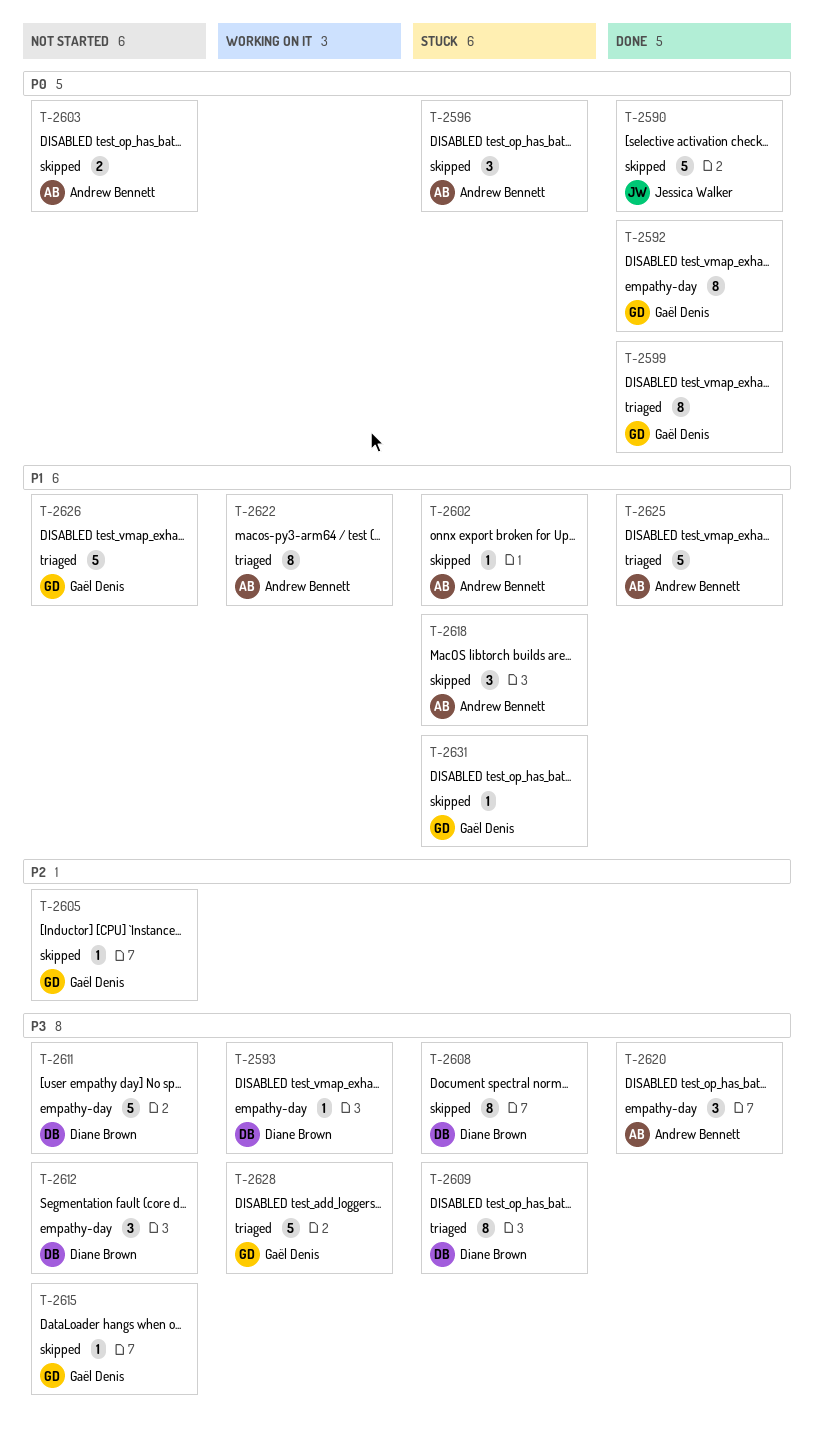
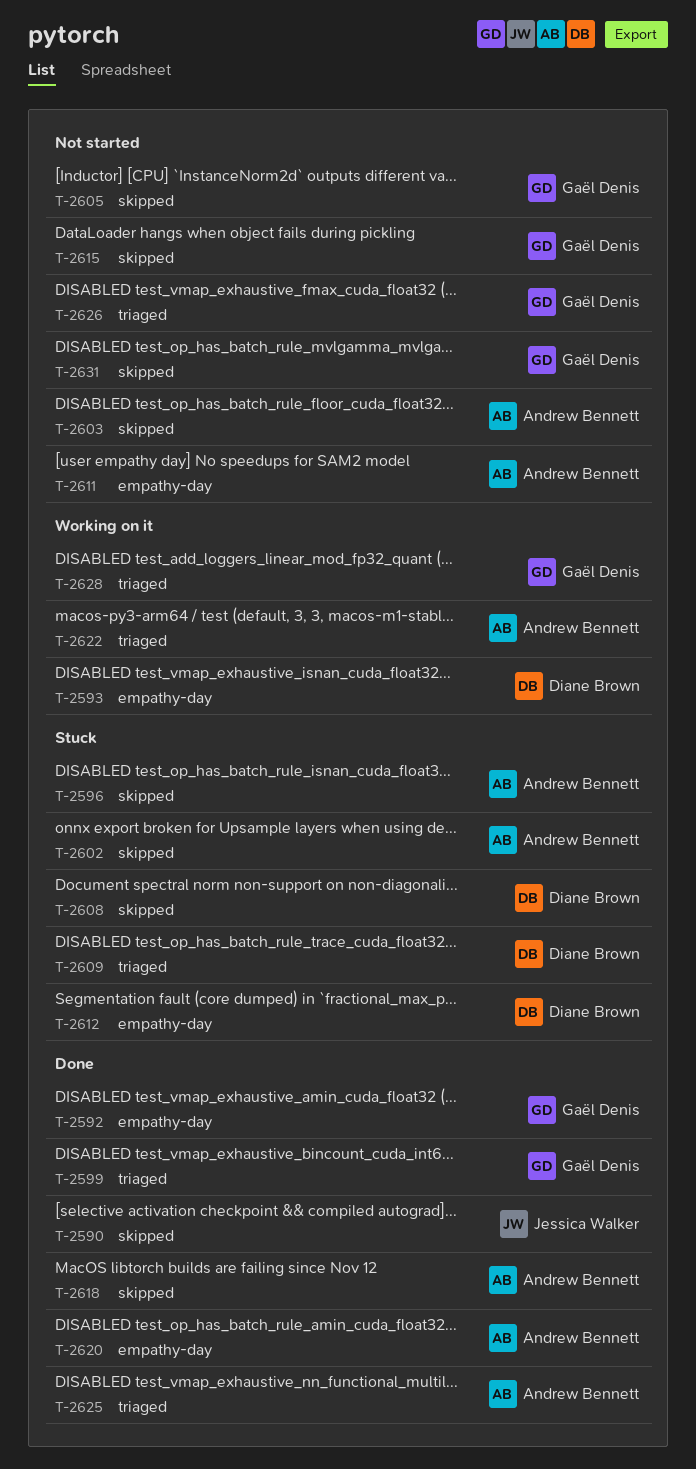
T-2611, owner: Diane Brown -> Andrew Bennett
T-2612, status: Not started -> Stuck
T-2618, status: Stuck -> Done
T-2631, status: Stuck -> Not started

